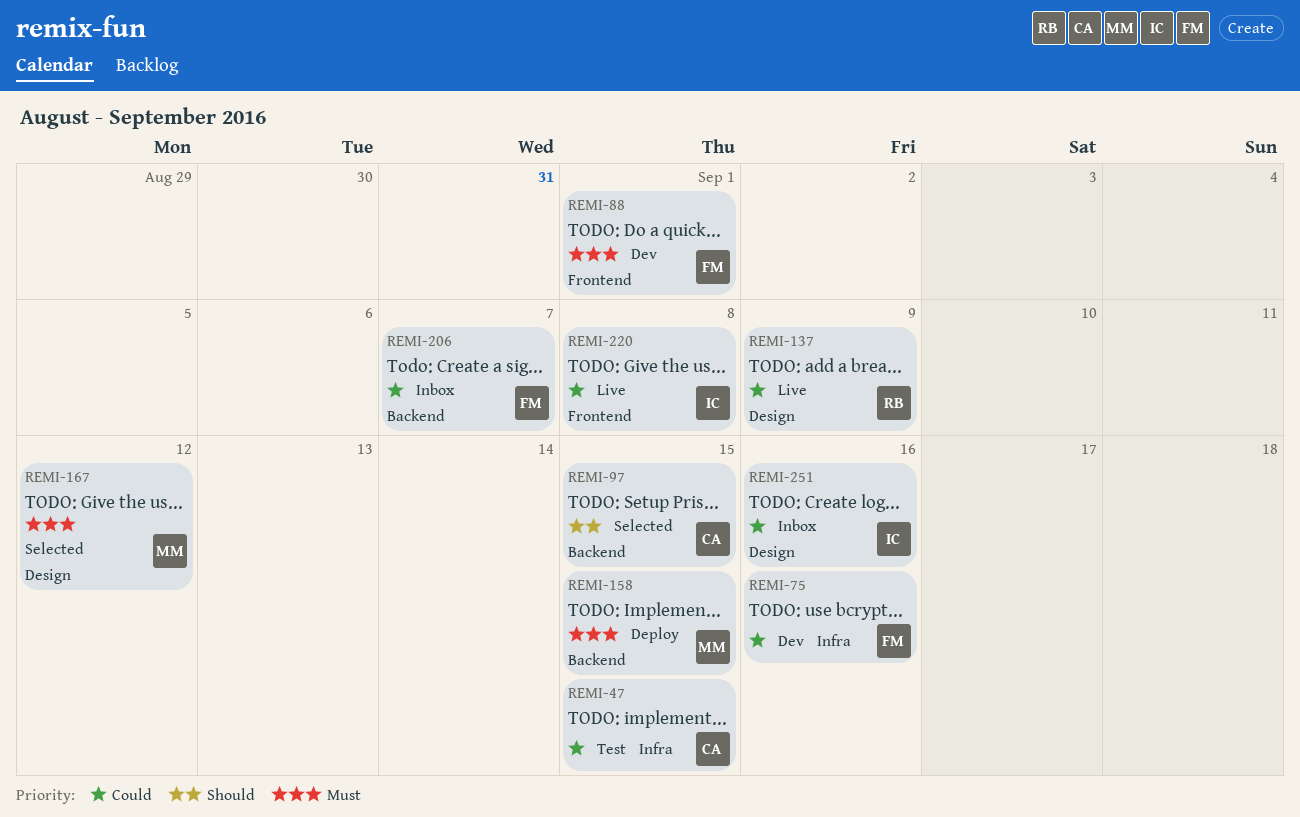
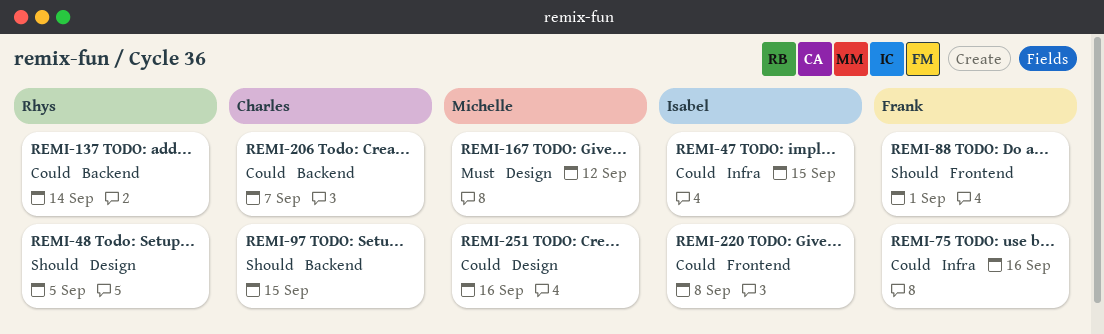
REMI-47, owner: Charles -> Isabel
REMI-48: none -> present
REMI-88, priority: Must -> Should
REMI-137, label: Design -> Backend
REMI-137, due: Sep 9 -> Sep 14
REMI-158: present -> none
REMI-206, owner: Frank -> Charles
REMI-251, owner: Isabel -> Michelle

